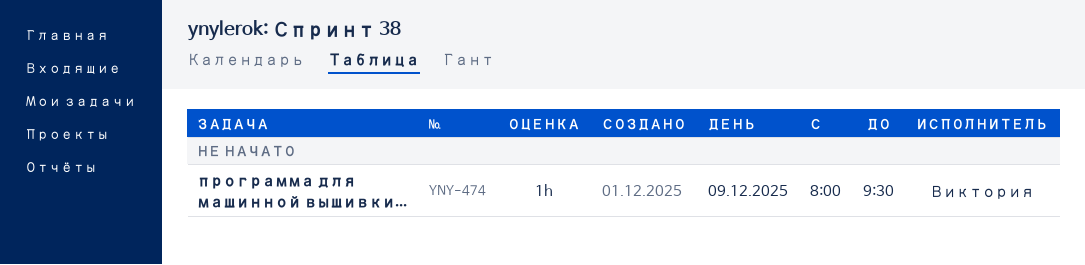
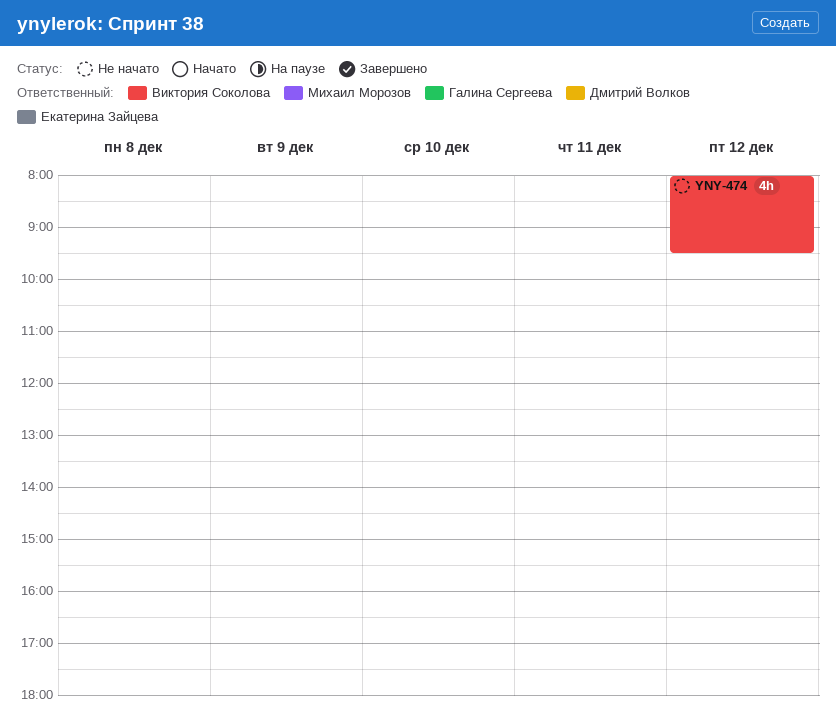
YNY-474, estimate: 1h -> 4h
YNY-474, day: Dec 9 -> Dec 12

